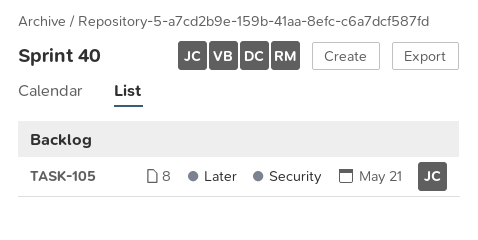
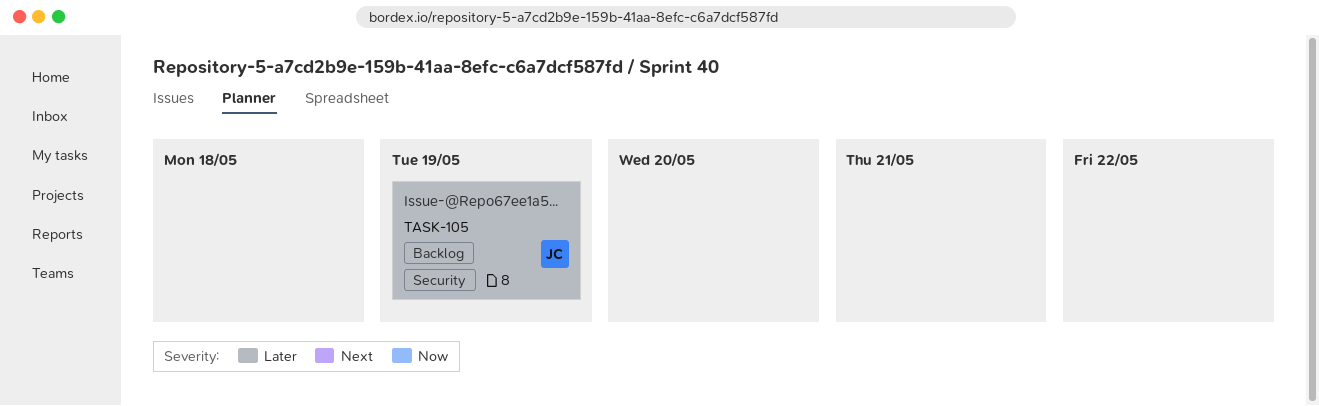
TASK-105, due: May 21 -> May 19

